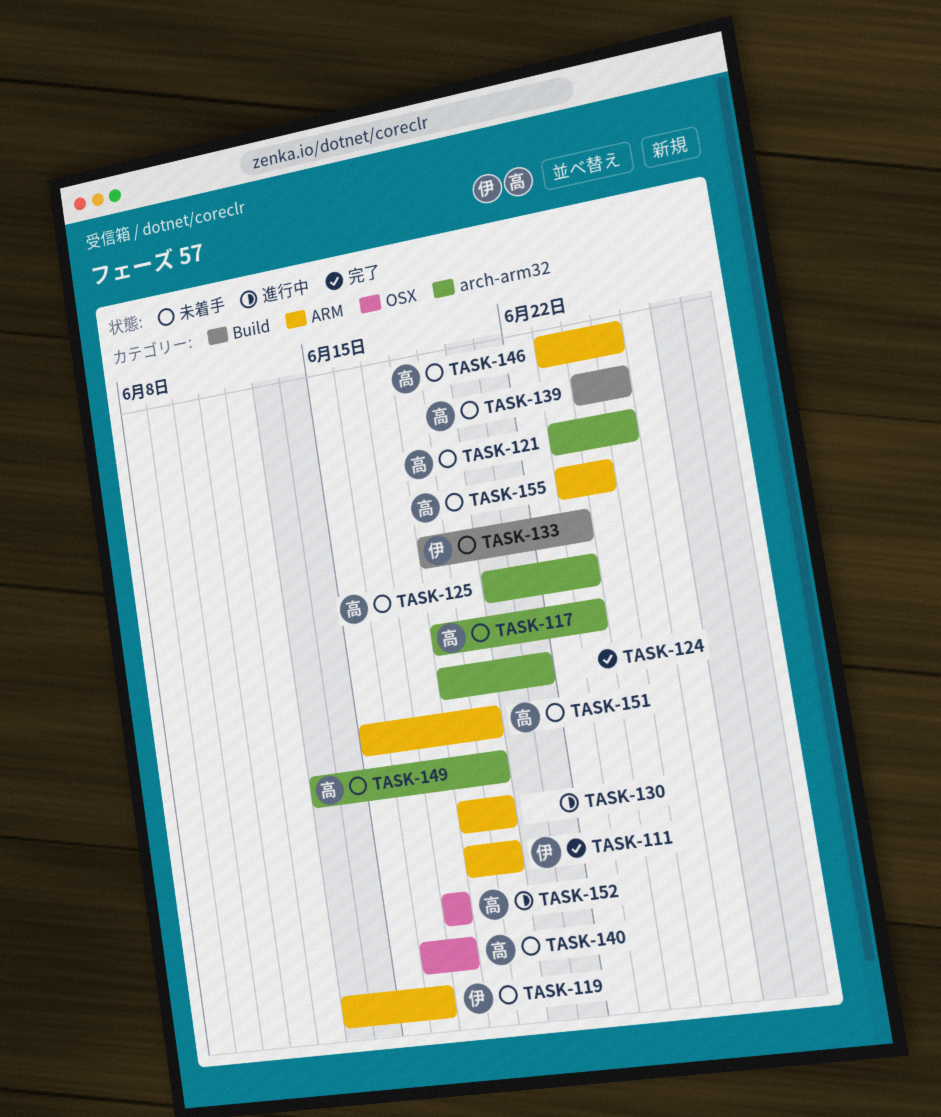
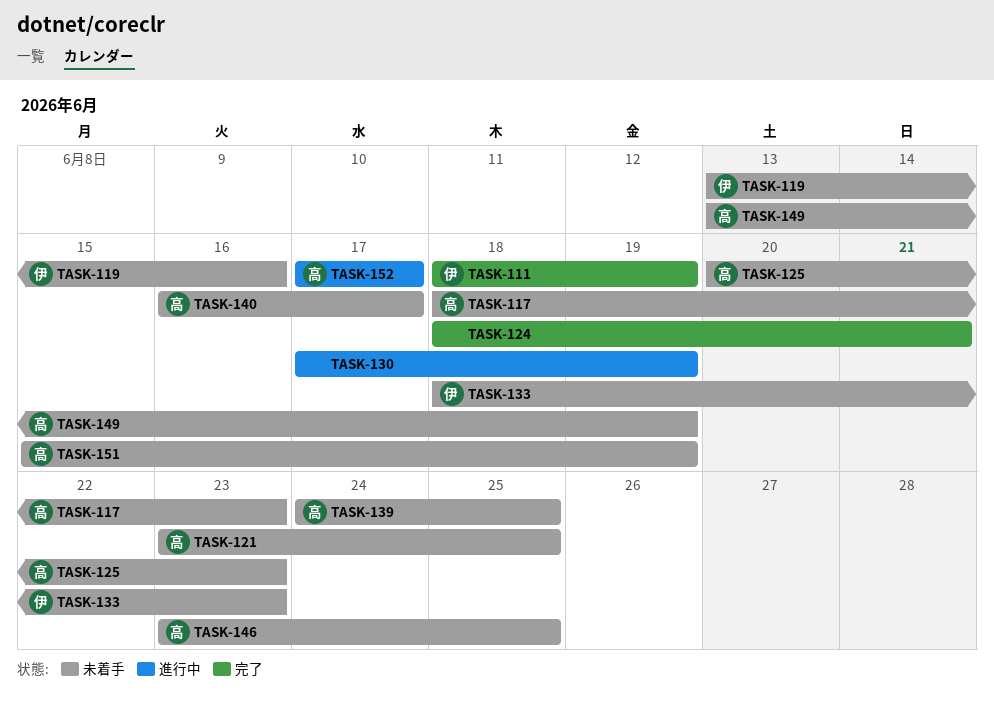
TASK-130, start: Jun 18 -> Jun 17
TASK-155: present -> none

